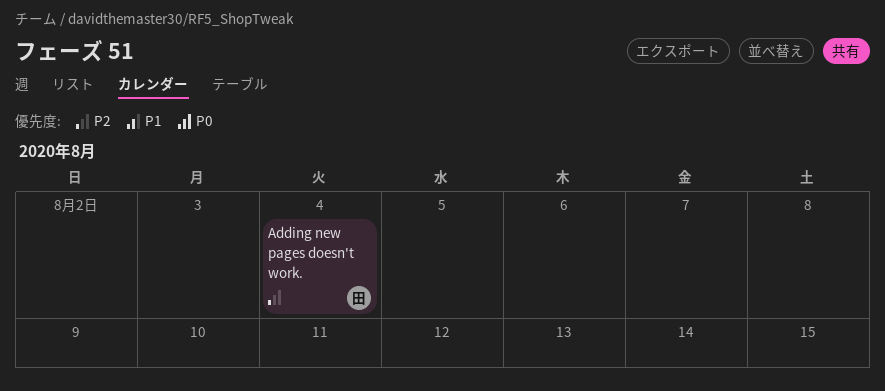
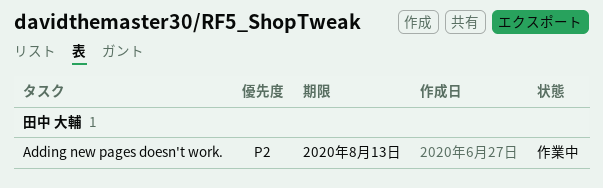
Adding new pages doesn't work., due: Aug 4 -> Aug 13

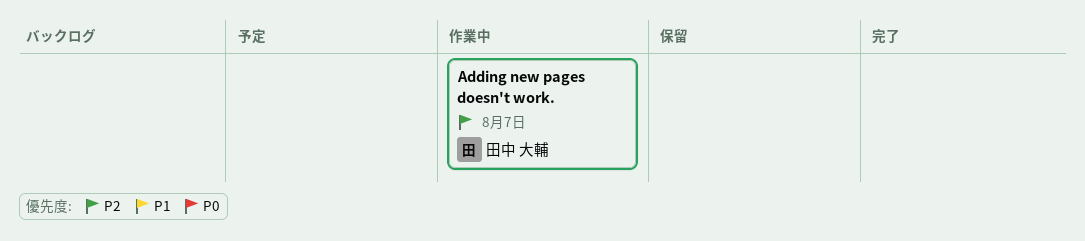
Adding new pages doesn't work., due: Aug 13 -> Aug 7

